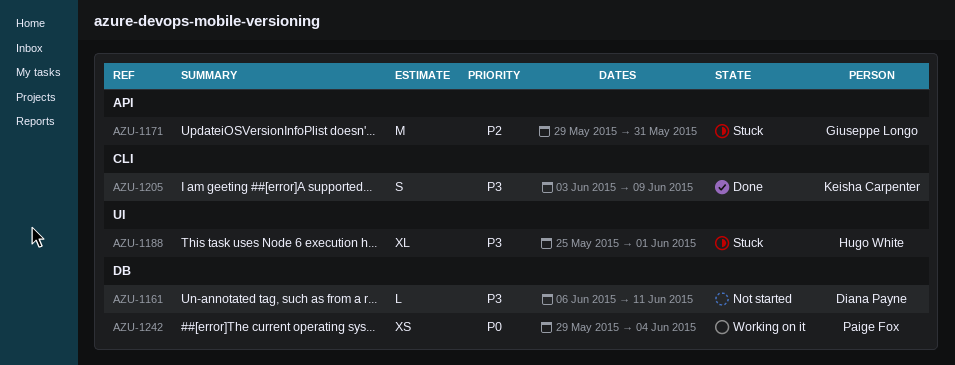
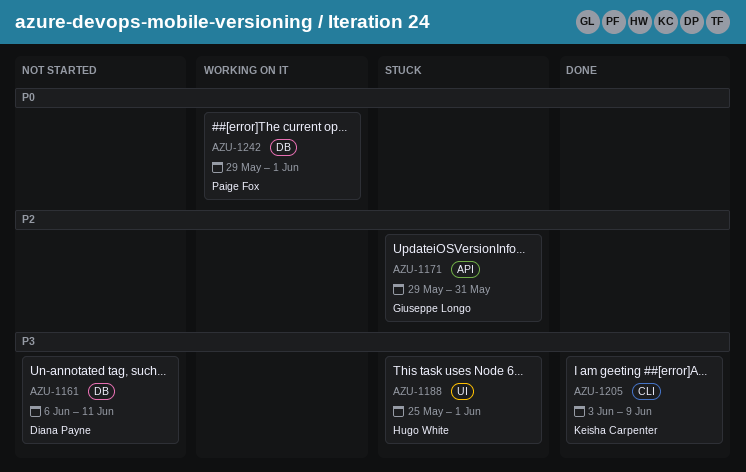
AZU-1242, due: Jun 4 -> Jun 1

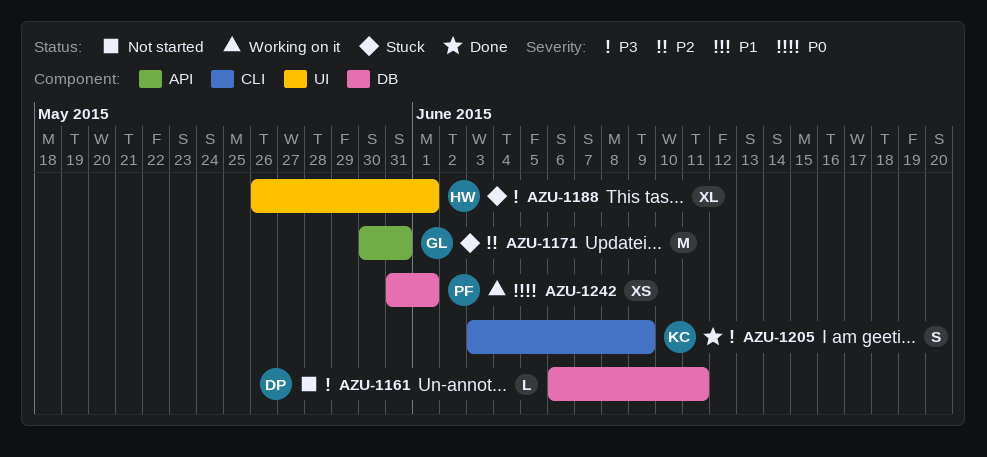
AZU-1171, start: May 29 -> May 30
AZU-1188, start: May 25 -> May 26
AZU-1242, start: May 29 -> May 31

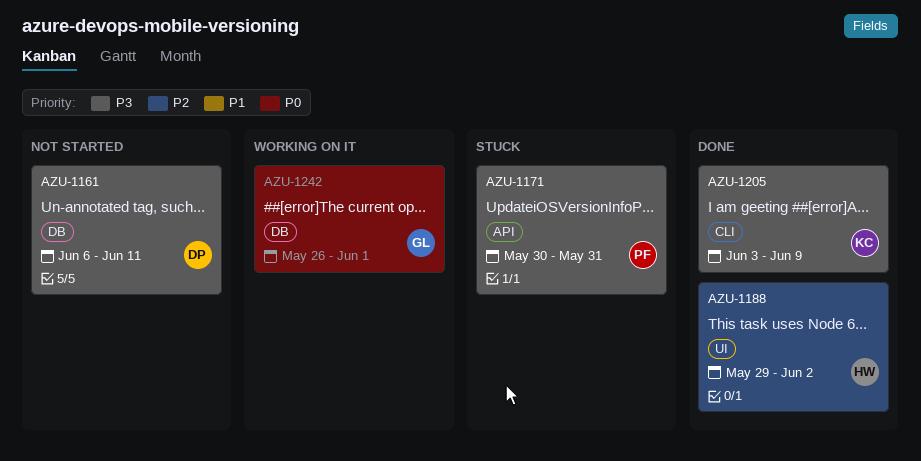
AZU-1171, owner: GL -> PF
AZU-1171, priority: P2 -> P3
AZU-1188, status: Stuck -> Done
AZU-1188, priority: P3 -> P2
AZU-1188, start: May 26 -> May 29
AZU-1188, due: Jun 1 -> Jun 2
AZU-1242, owner: PF -> GL
AZU-1242, start: May 31 -> May 26

